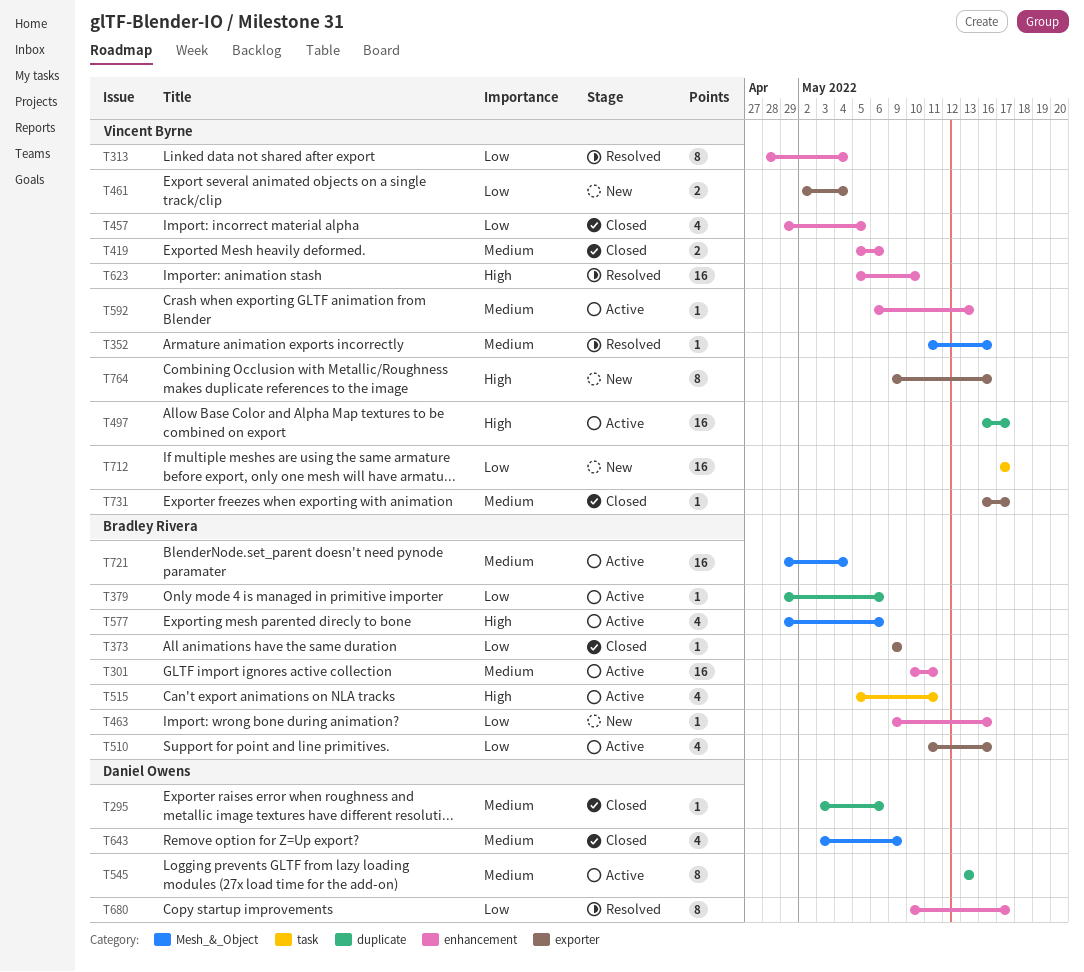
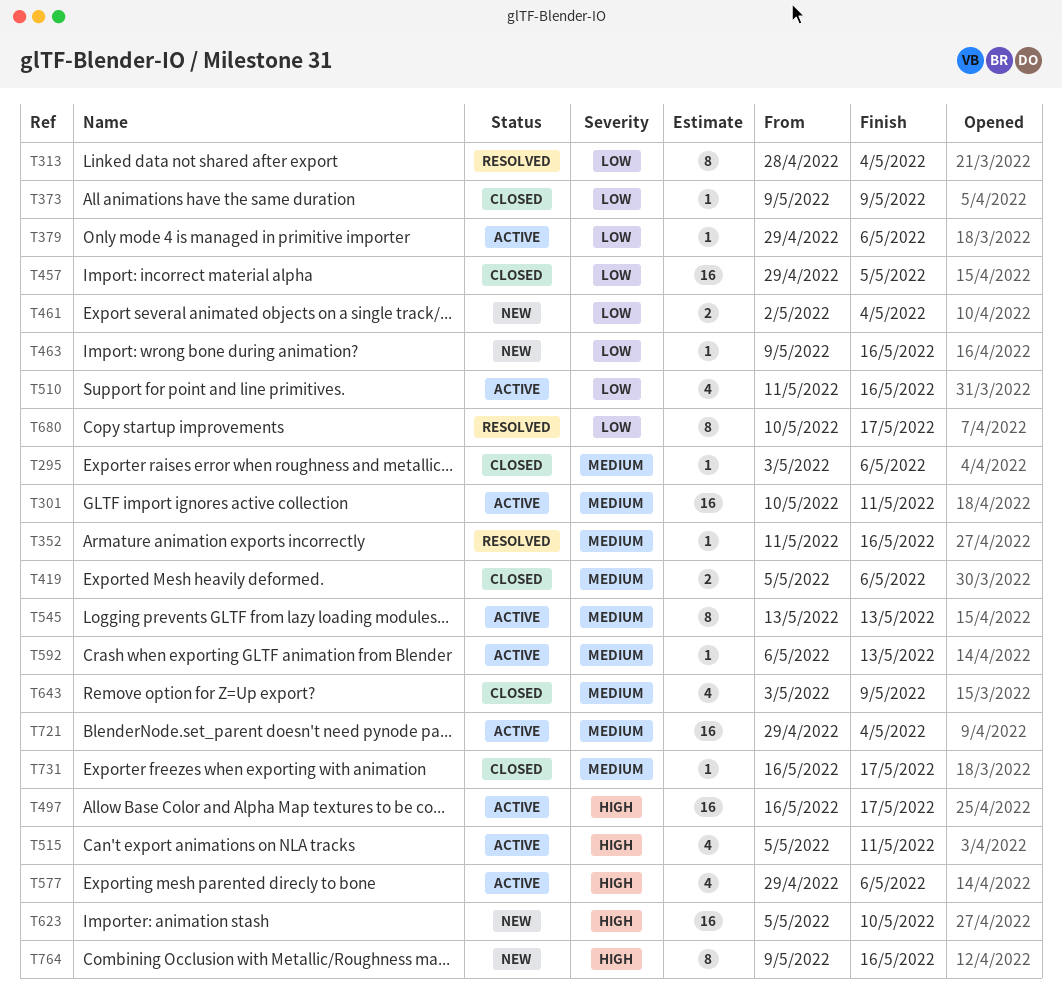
T457, estimate: 4 -> 16
T623, status: Resolved -> New
T712: present -> none

